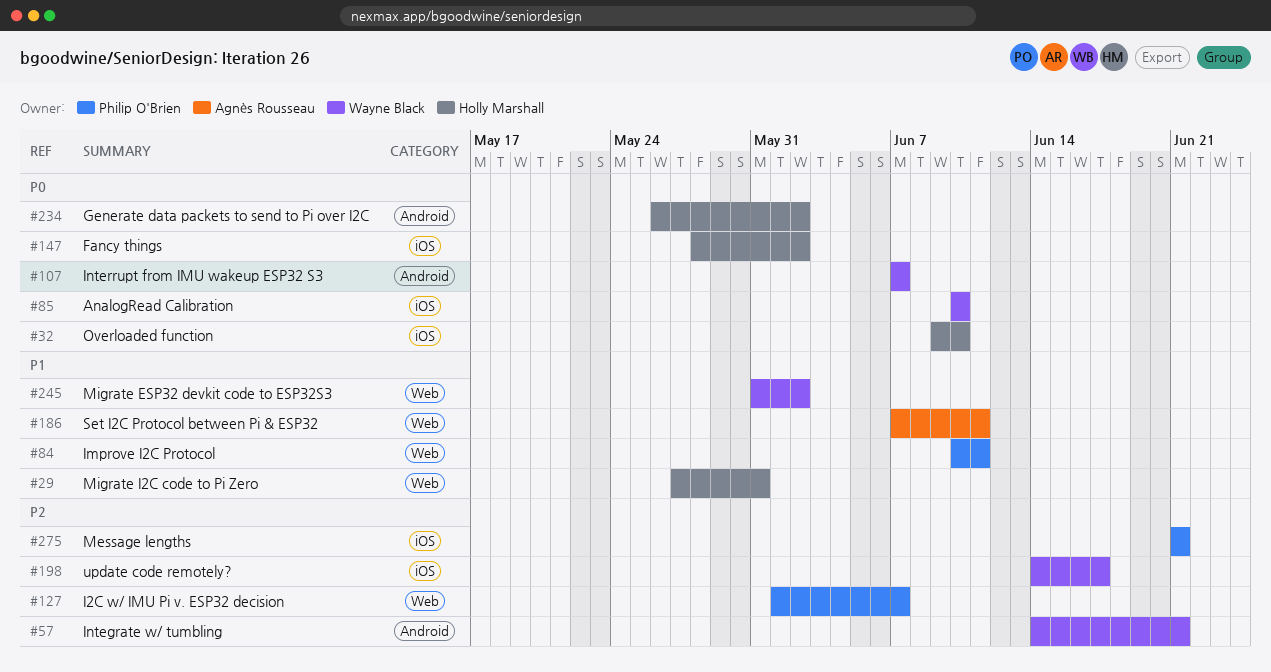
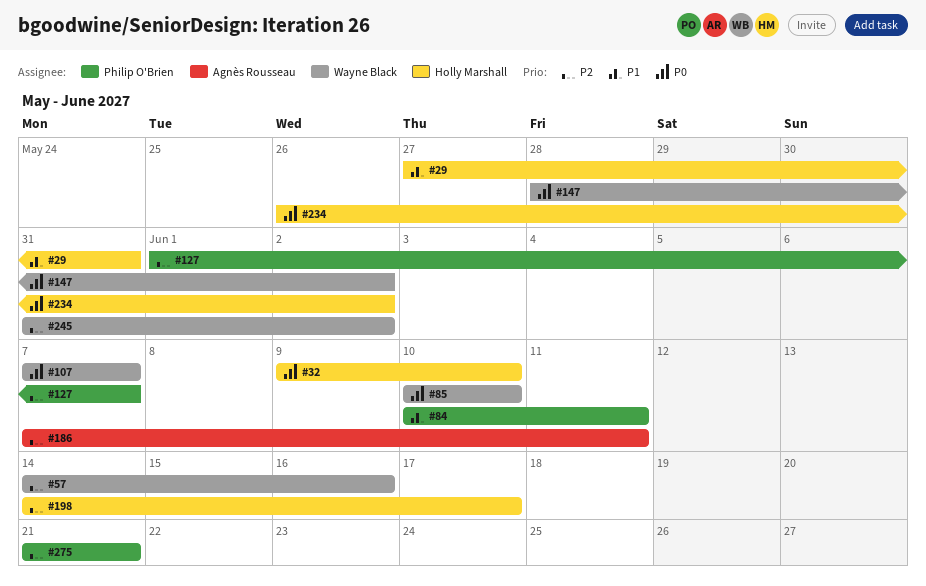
#57, due: Jun 21 -> Jun 16
#147, owner: Holly Marshall -> Wayne Black
#186, priority: P1 -> P2
#198, owner: Wayne Black -> Holly Marshall
#245, priority: P1 -> P2

